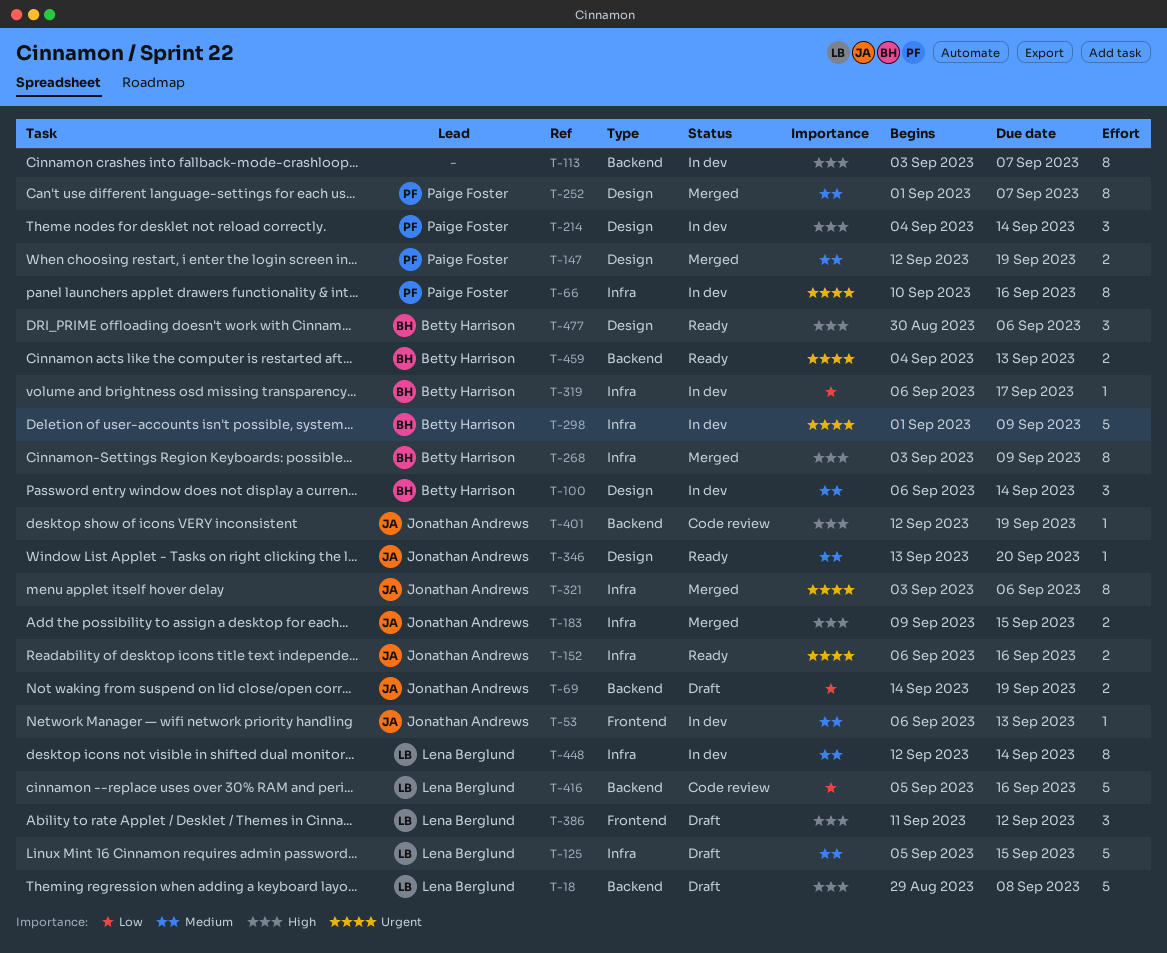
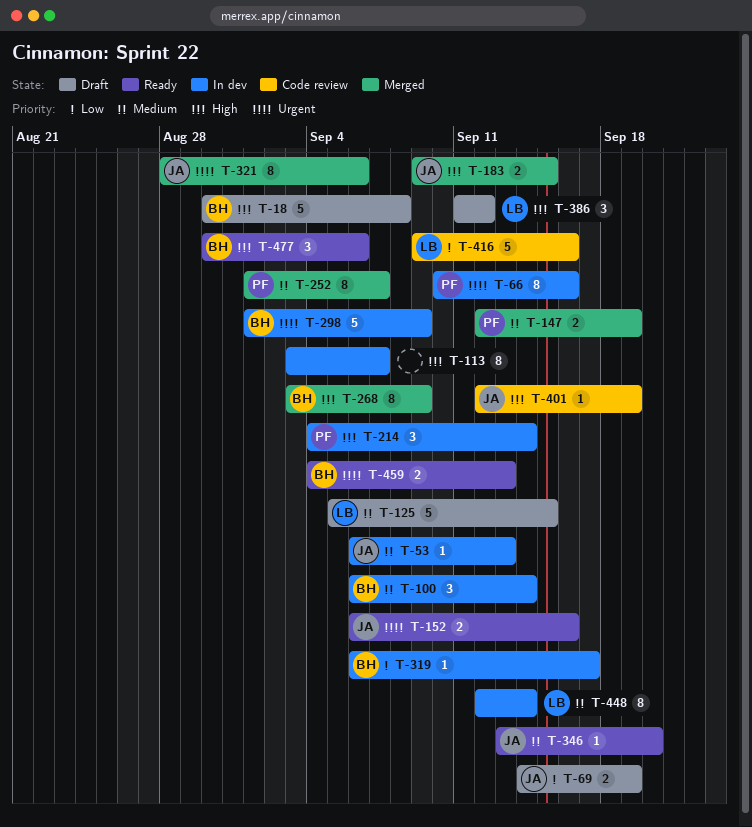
T-18, owner: Lena Berglund -> Betty Harrison
T-18, start: Aug 29 -> Aug 30
T-321, start: Sep 3 -> Aug 28
T-416, start: Sep 5 -> Sep 9

